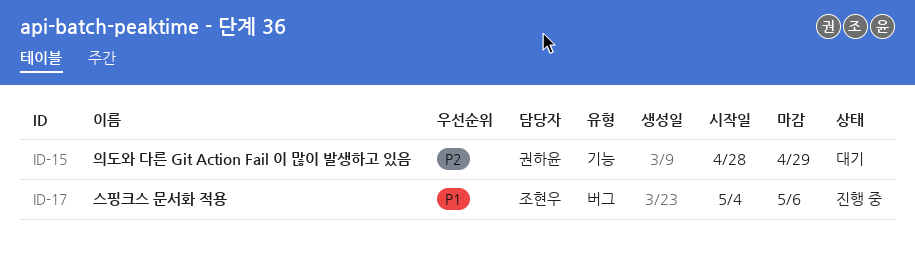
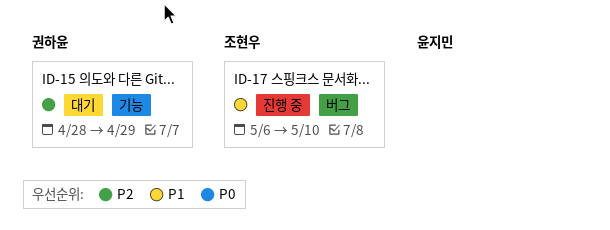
ID-17, start: May 4 -> May 6
ID-17, due: May 6 -> May 10

